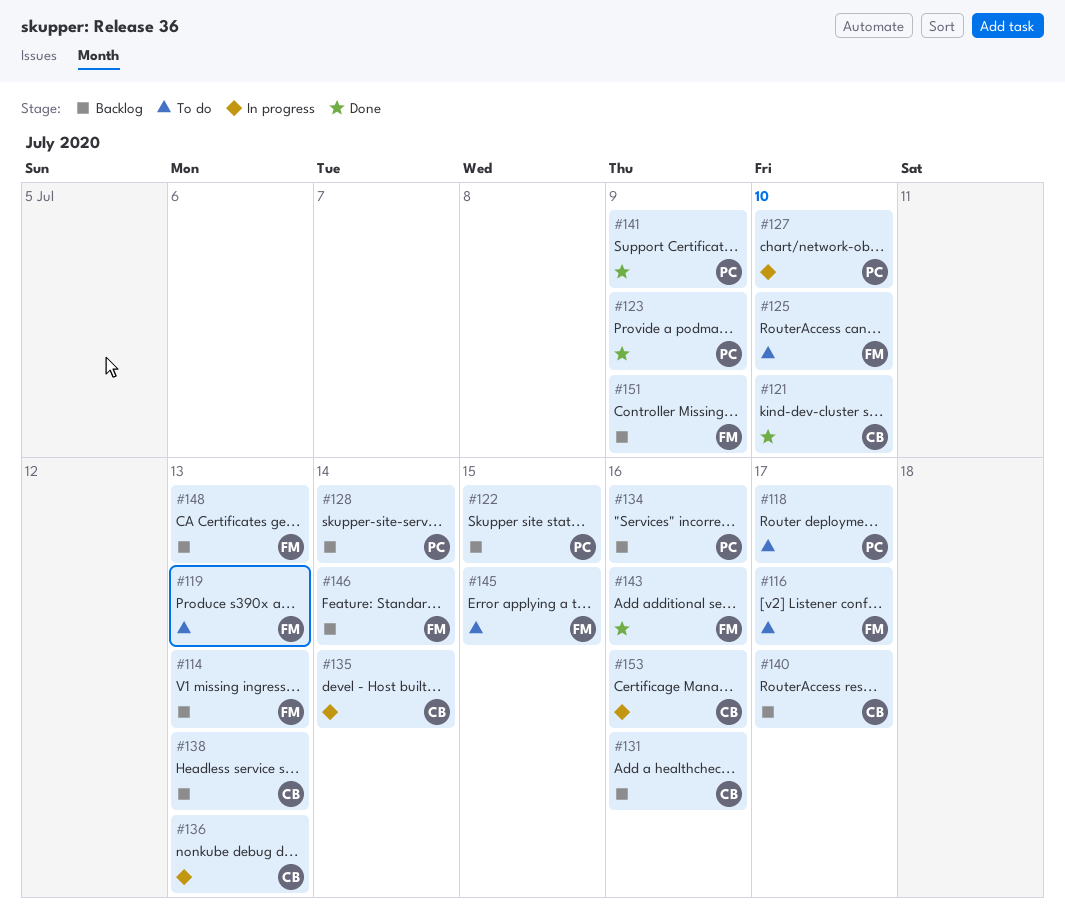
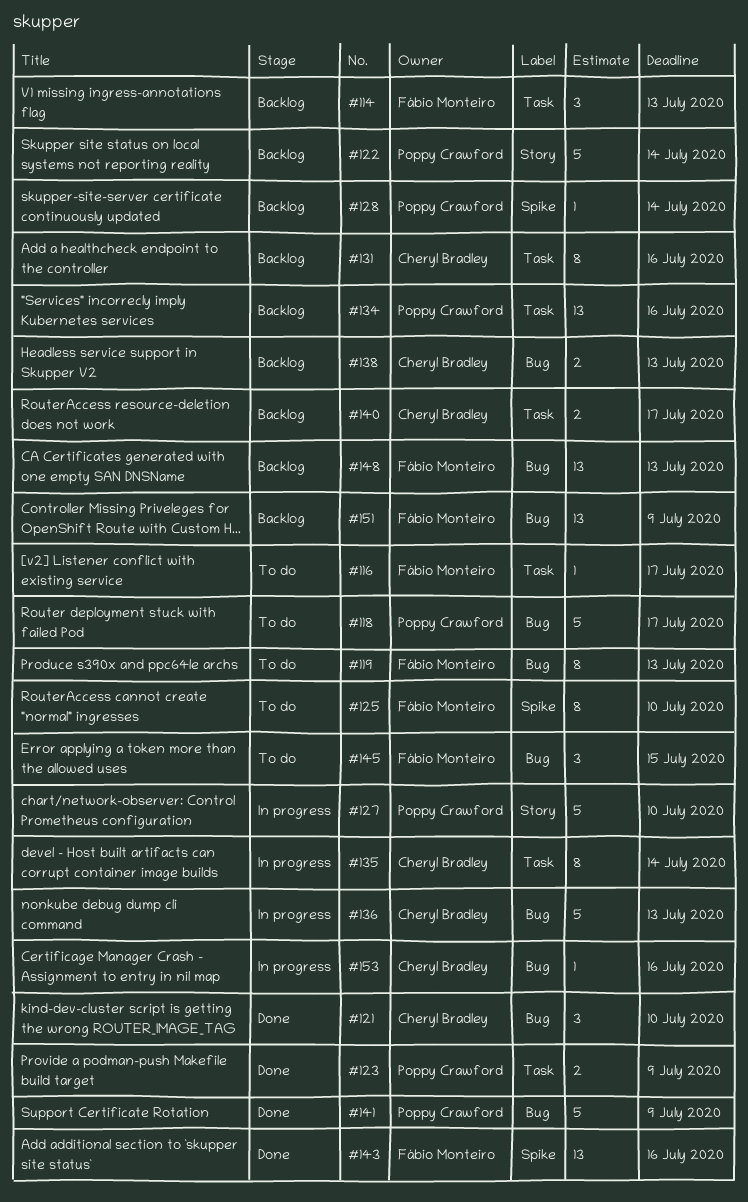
#122, due: Jul 15 -> Jul 14
#146: present -> none

